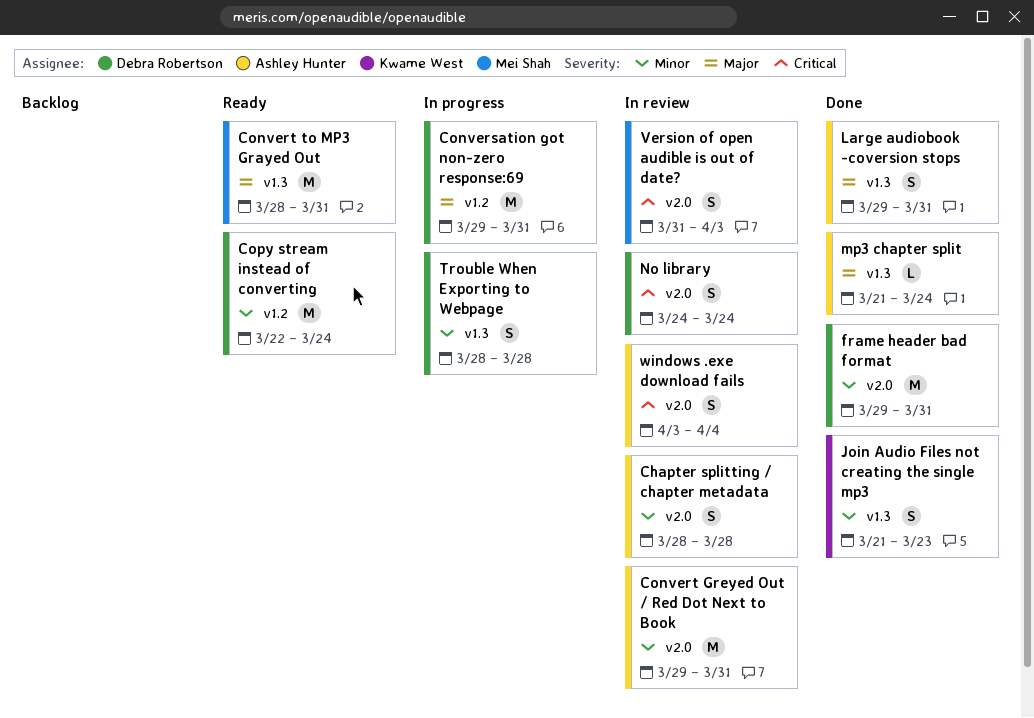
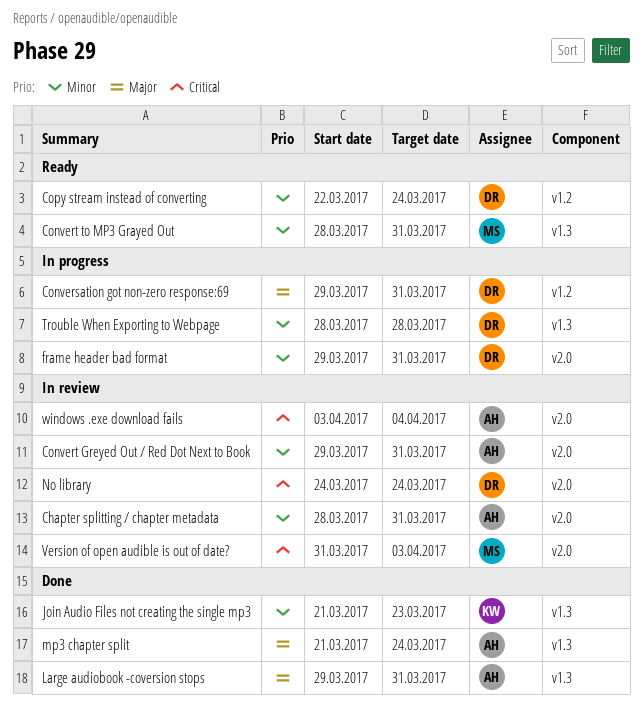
Chapter splitting / chapter metadata, due: Mar 28 -> Mar 31
Convert to MP3 Grayed Out, priority: Major -> Minor
frame header bad format, status: Done -> In progress

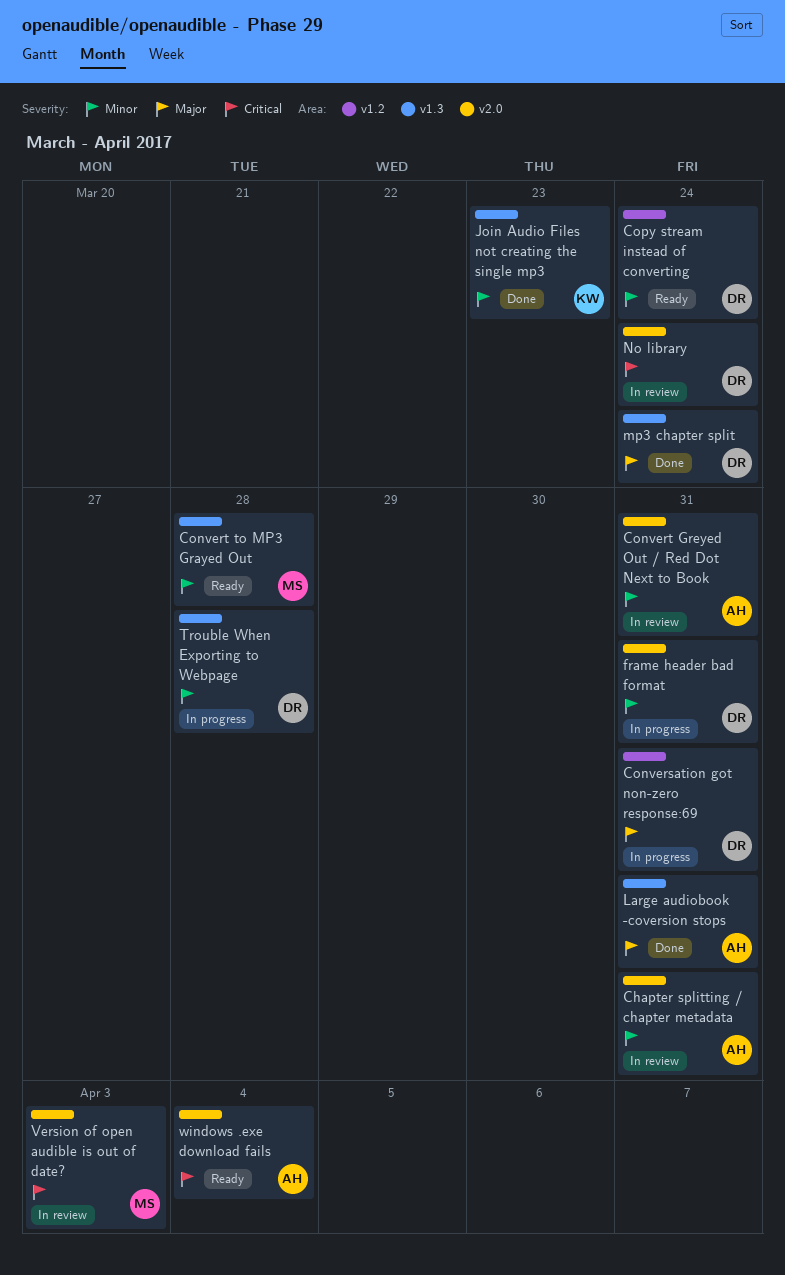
Convert to MP3 Grayed Out, due: Mar 31 -> Mar 28
mp3 chapter split, owner: AH -> DR
windows .exe download fails, status: In review -> Ready

